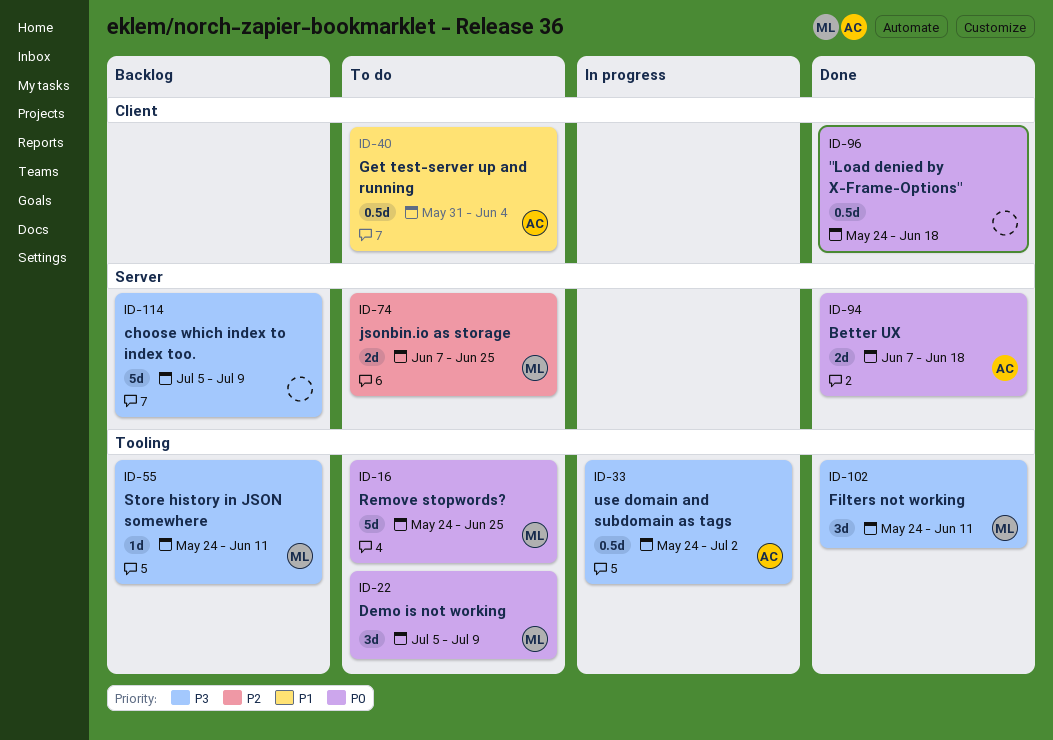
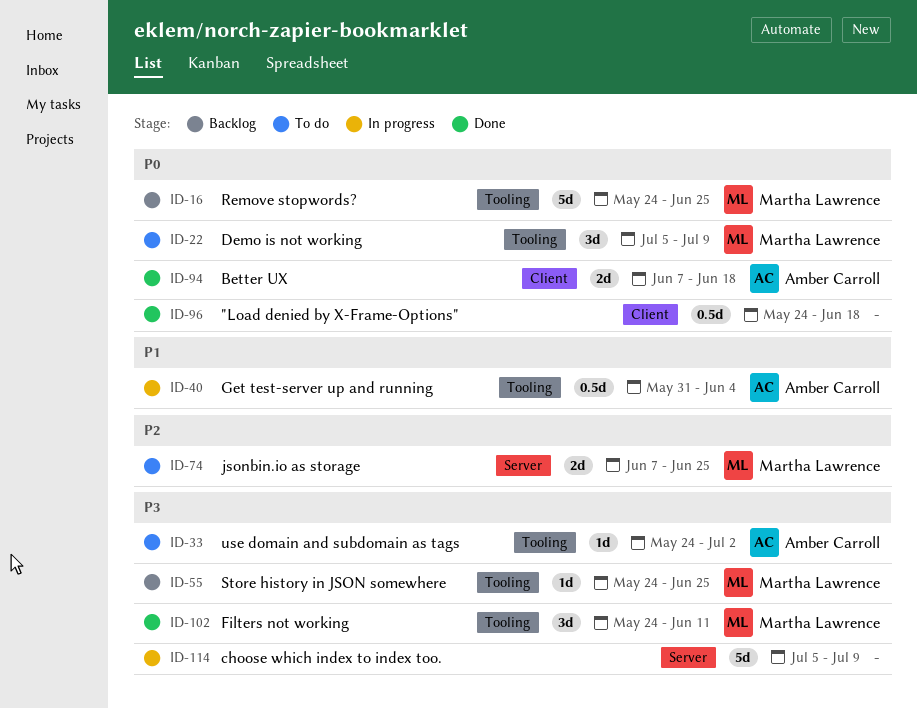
ID-16, status: To do -> Backlog
ID-33, status: In progress -> To do
ID-33, estimate: 0.5d -> 1d
ID-40, status: To do -> In progress
ID-40, label: Client -> Tooling
ID-55, due: Jun 11 -> Jun 25
ID-94, label: Server -> Client
ID-114, status: Backlog -> In progress

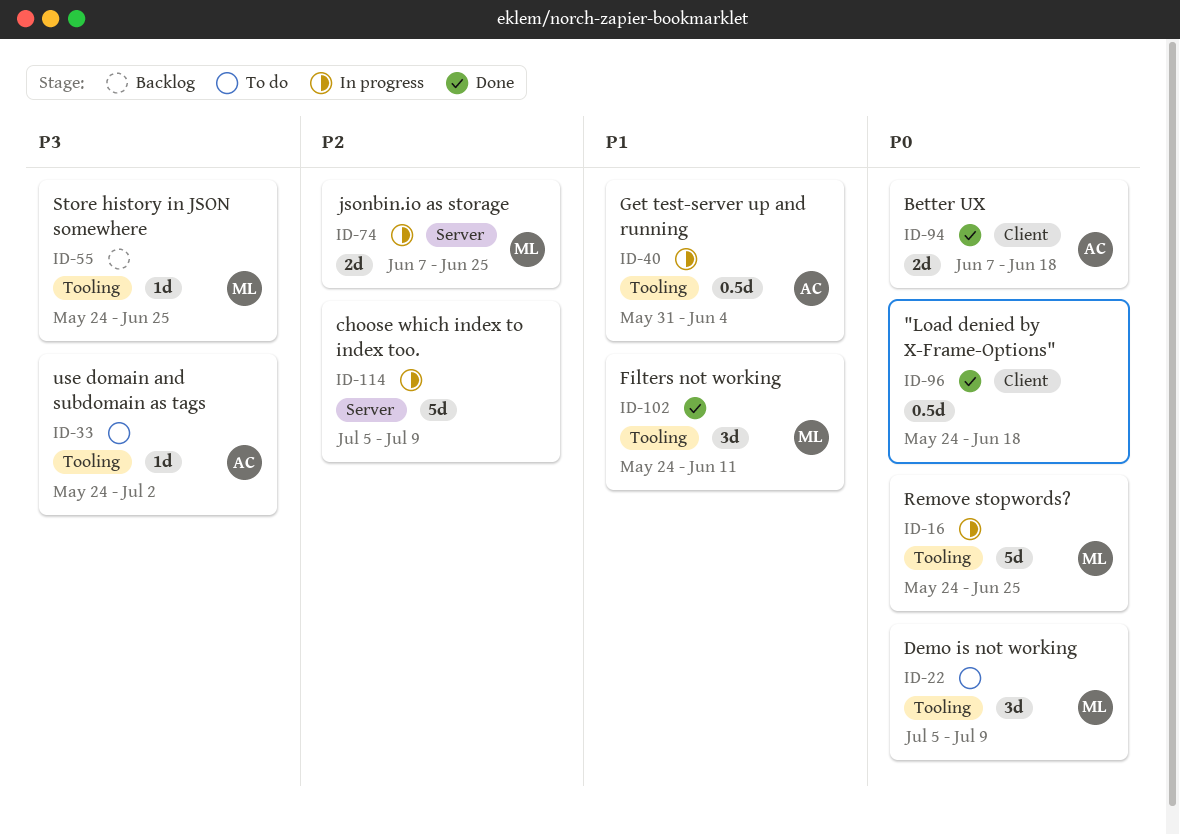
ID-16, status: Backlog -> In progress
ID-74, status: To do -> In progress
ID-102, priority: P3 -> P1
ID-114, priority: P3 -> P2

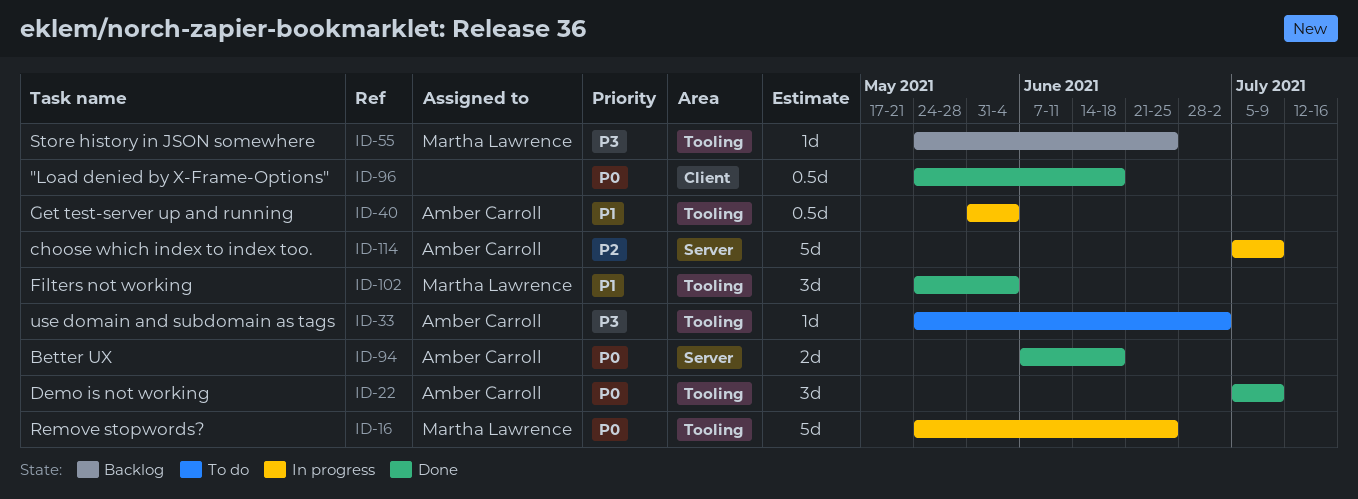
ID-22, status: To do -> Done
ID-22, owner: Martha Lawrence -> Amber Carroll
ID-74: present -> none
ID-94, label: Client -> Server
ID-102, due: Jun 11 -> Jun 4
ID-114, owner: none -> Amber Carroll

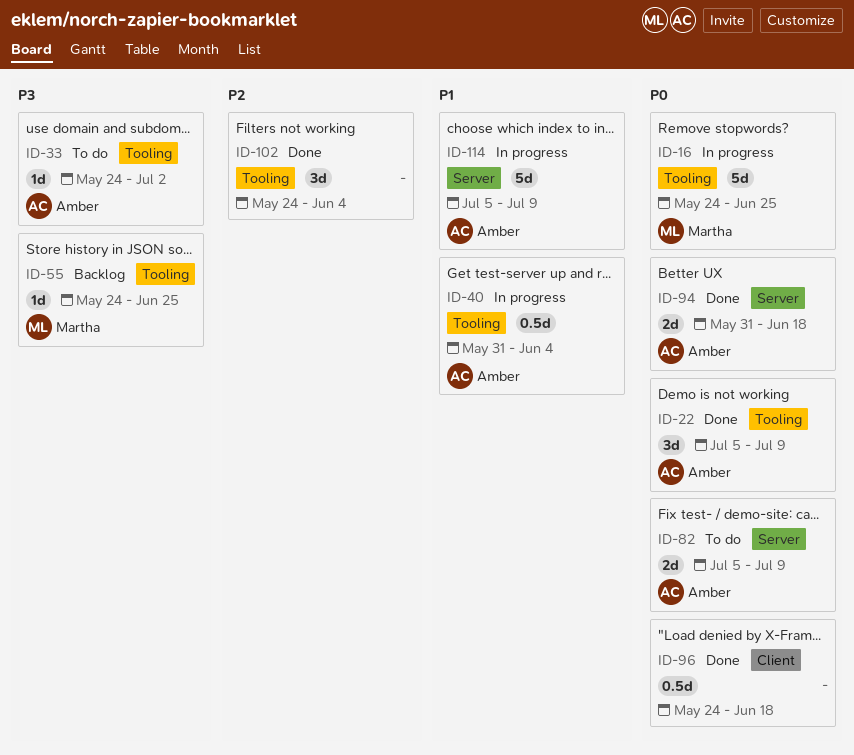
ID-82: none -> present
ID-94, start: Jun 7 -> May 31
ID-102, owner: Martha Lawrence -> none
ID-102, priority: P1 -> P2
ID-114, priority: P2 -> P1

